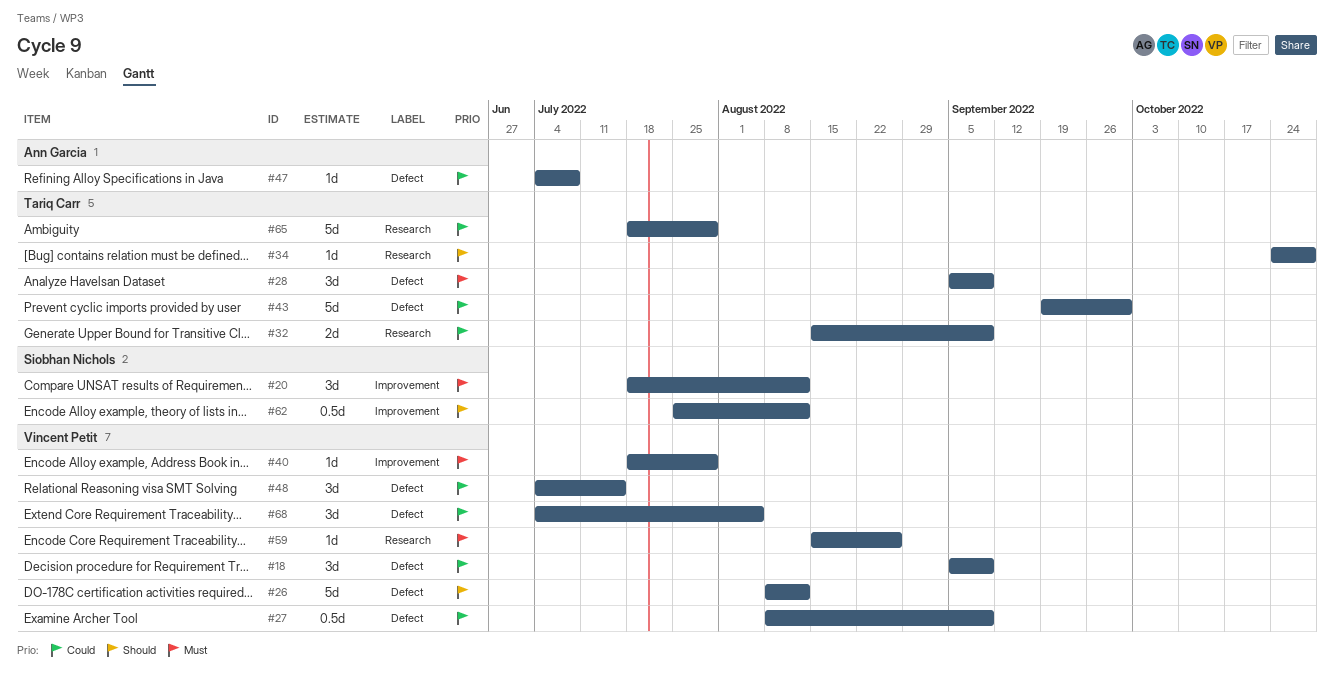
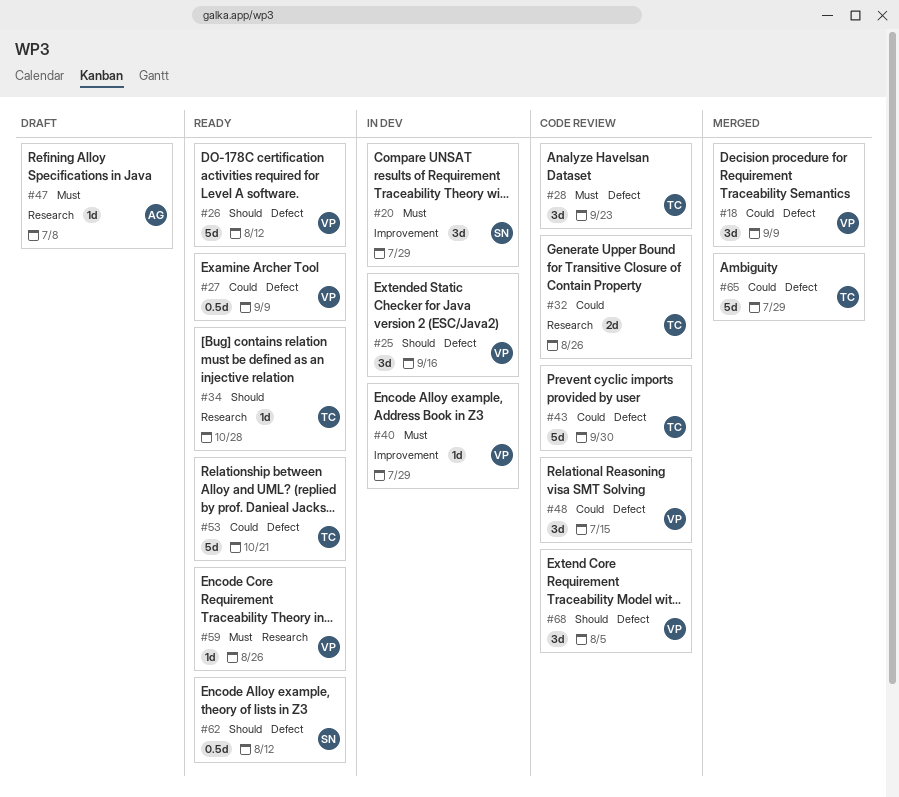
#20, due: Aug 12 -> Jul 29
#25: none -> present
#28, due: Sep 9 -> Sep 23
#32, due: Sep 9 -> Aug 26
#47, priority: Could -> Must
#47, label: Defect -> Research
#53: none -> present
#62, label: Improvement -> Defect
#65, label: Research -> Defect
#68, priority: Could -> Should

